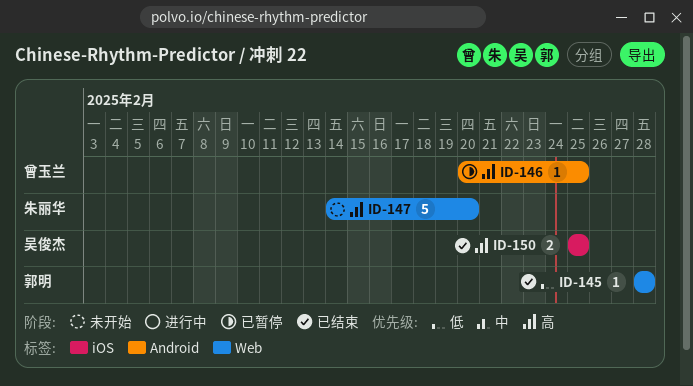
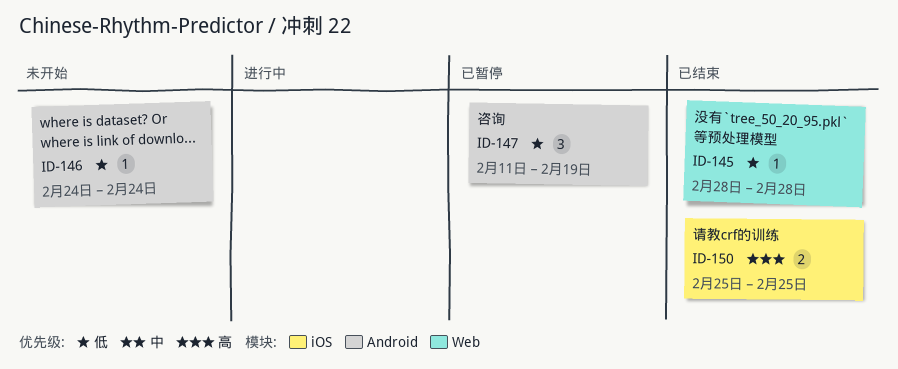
ID-146, status: 已暂停 -> 未开始
ID-146, priority: 高 -> 低
ID-146, start: Feb 20 -> Feb 24
ID-146, due: Feb 25 -> Feb 24
ID-147, status: 未开始 -> 已暂停
ID-147, priority: 高 -> 低
ID-147, label: Web -> Android
ID-147, estimate: 5 -> 3
ID-147, start: Feb 14 -> Feb 11
ID-147, due: Feb 20 -> Feb 19

